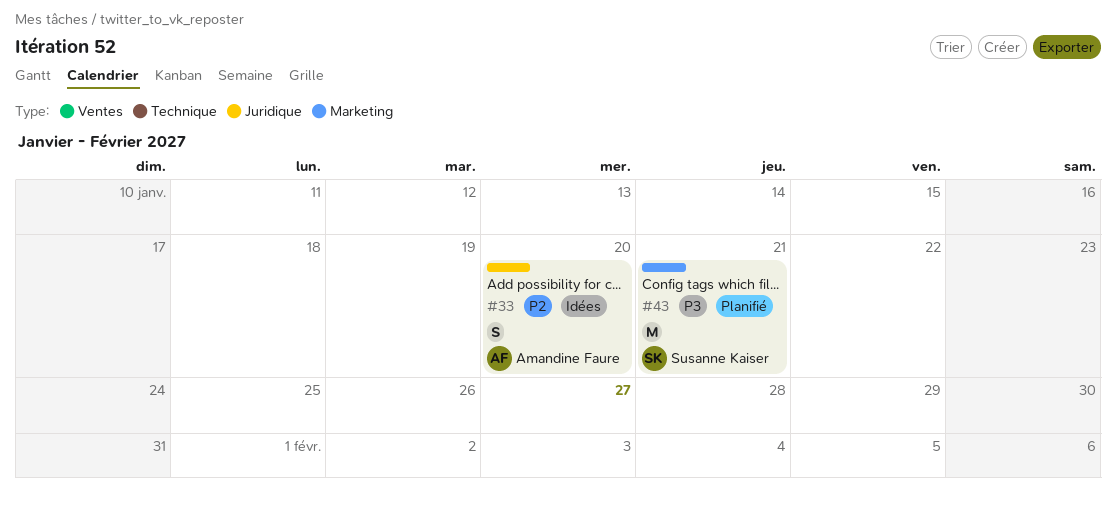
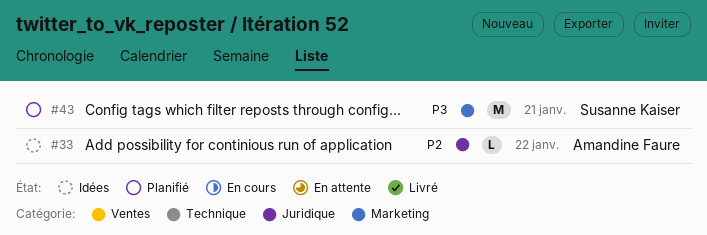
#33, estimate: S -> L
#33, due: Jan 20 -> Jan 22

